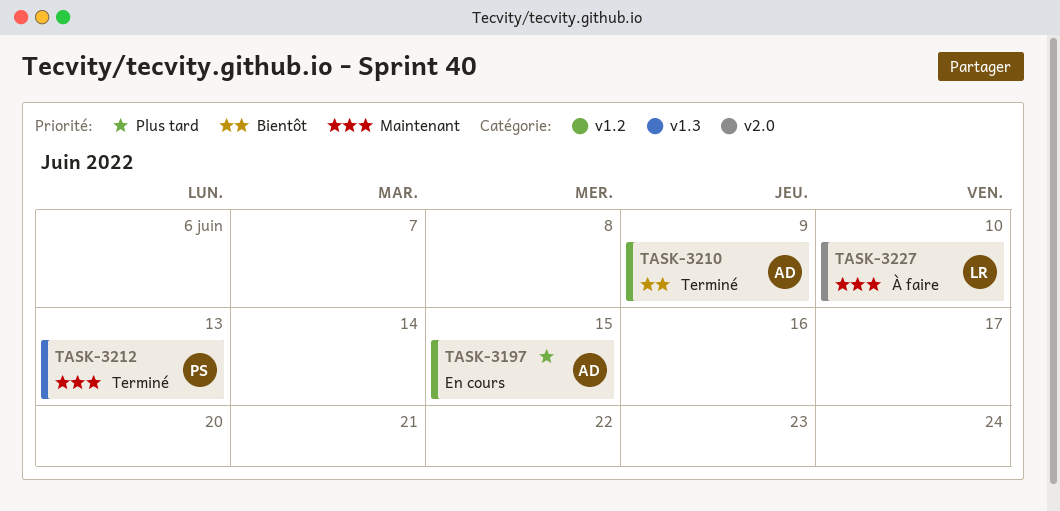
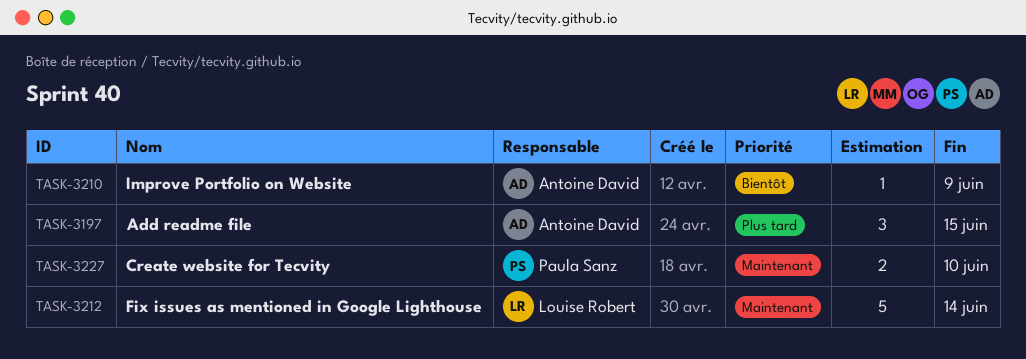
TASK-3212, owner: Paula Sanz -> Louise Robert
TASK-3212, due: Jun 13 -> Jun 14
TASK-3227, owner: Louise Robert -> Paula Sanz

